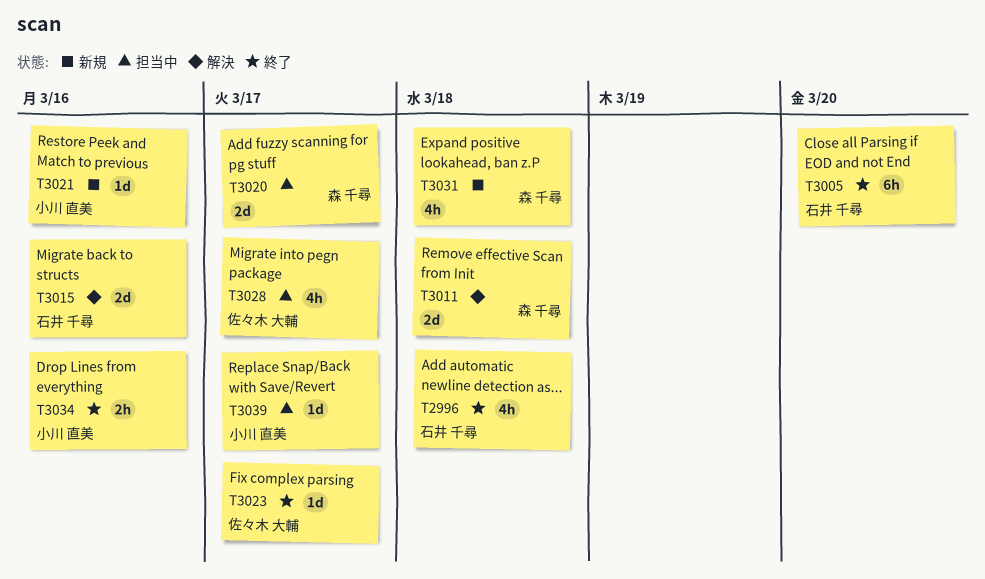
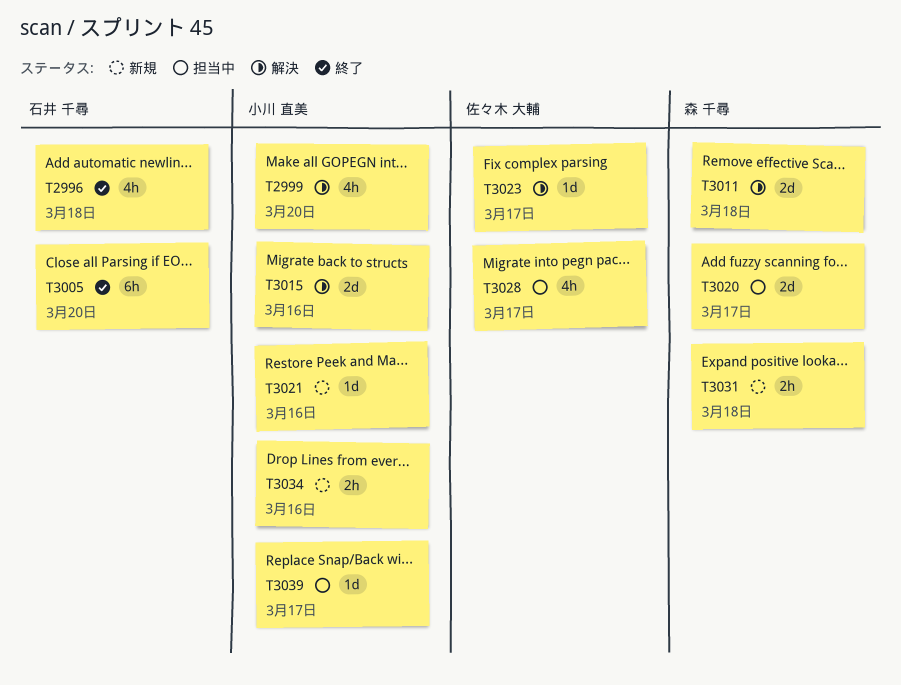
T2999: none -> present
T3015, owner: 石井 千尋 -> 小川 直美
T3023, status: 終了 -> 解決
T3031, estimate: 4h -> 2h
T3034, status: 終了 -> 新規

